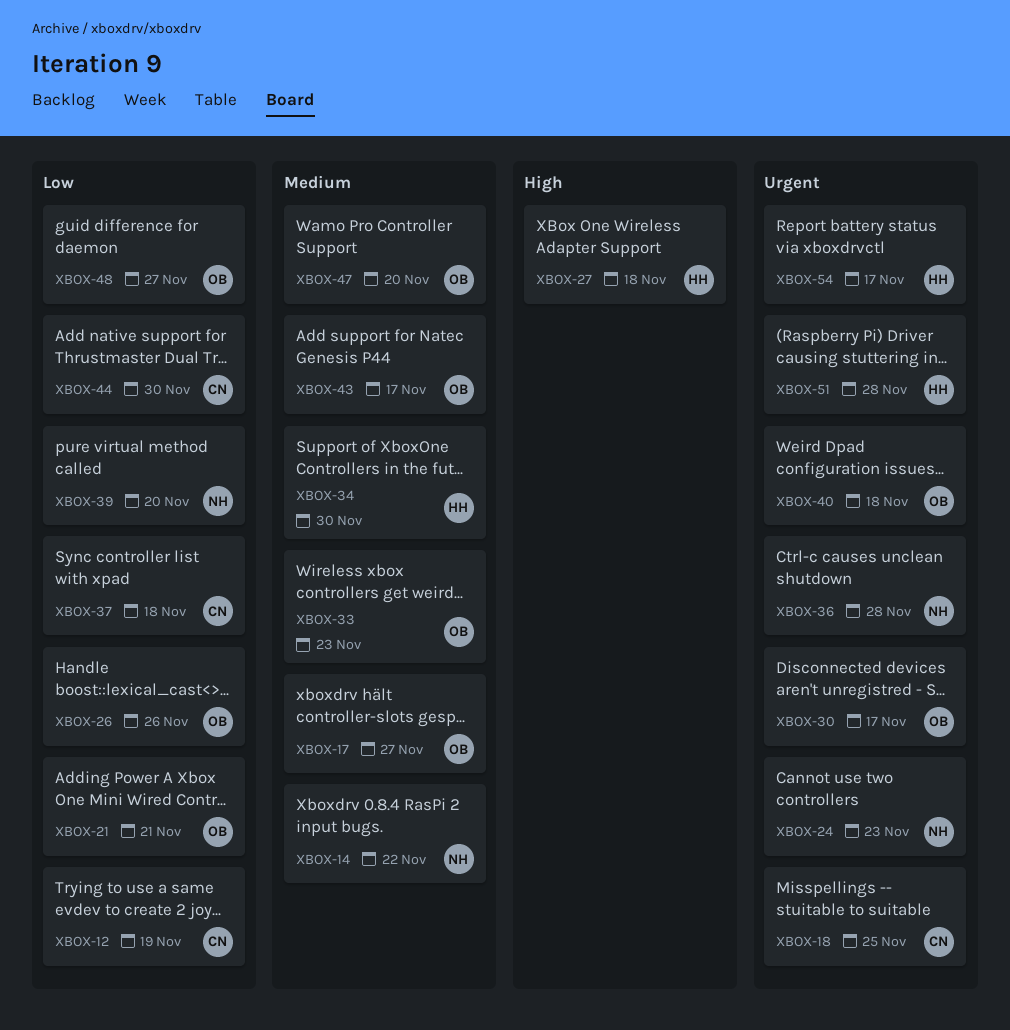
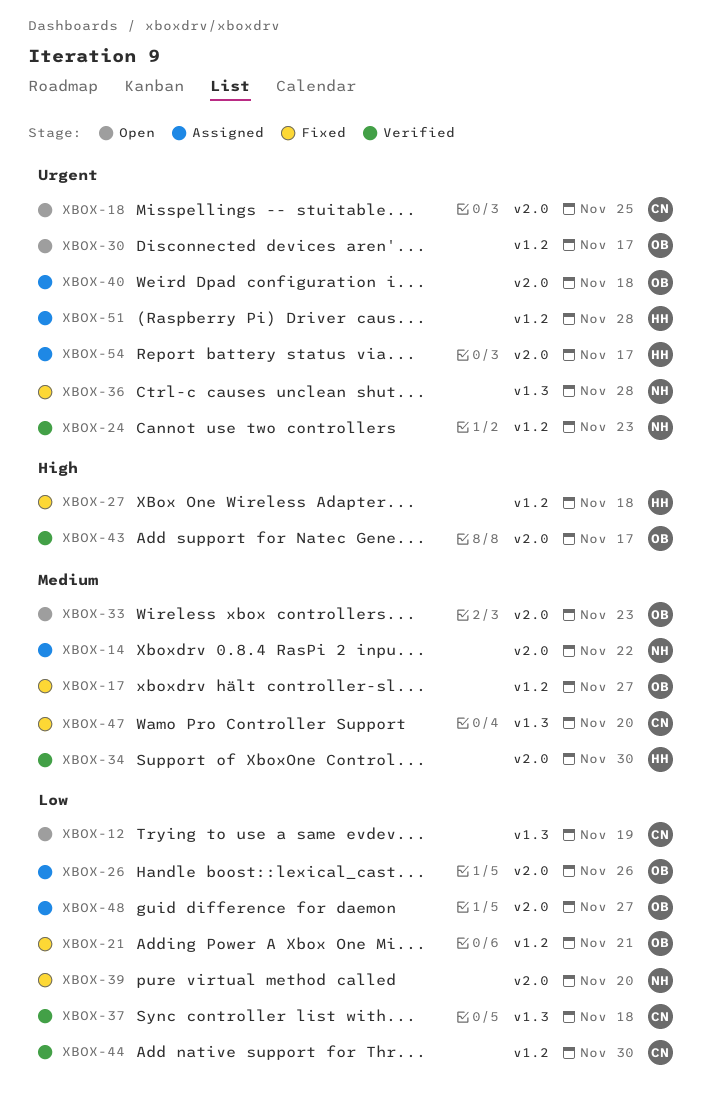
XBOX-43, priority: Medium -> High
XBOX-47, owner: OB -> CN

